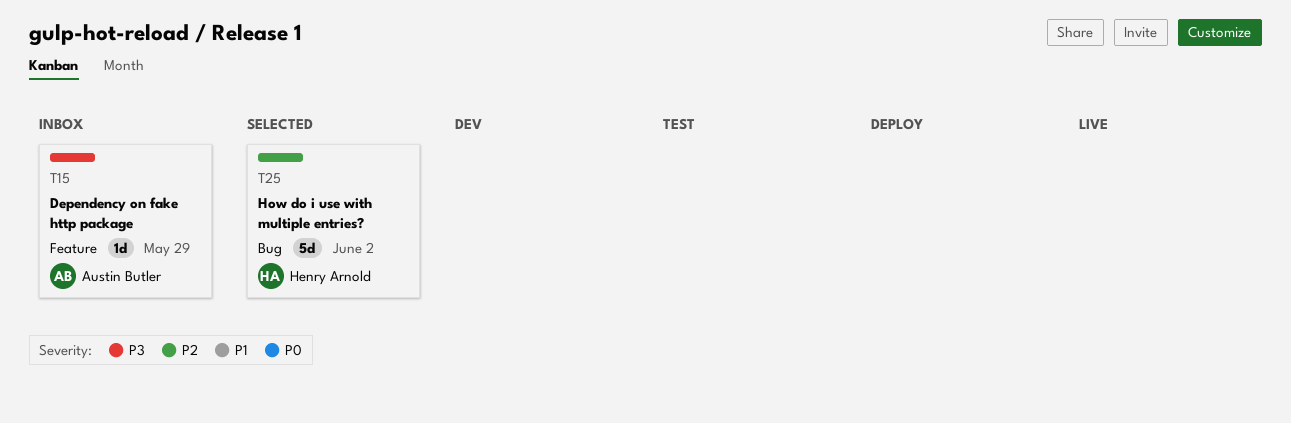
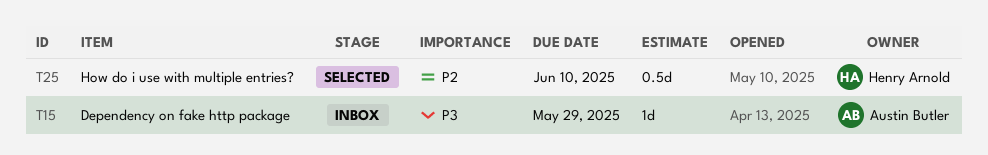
T25, estimate: 5d -> 0.5d
T25, due: Jun 2 -> Jun 10

